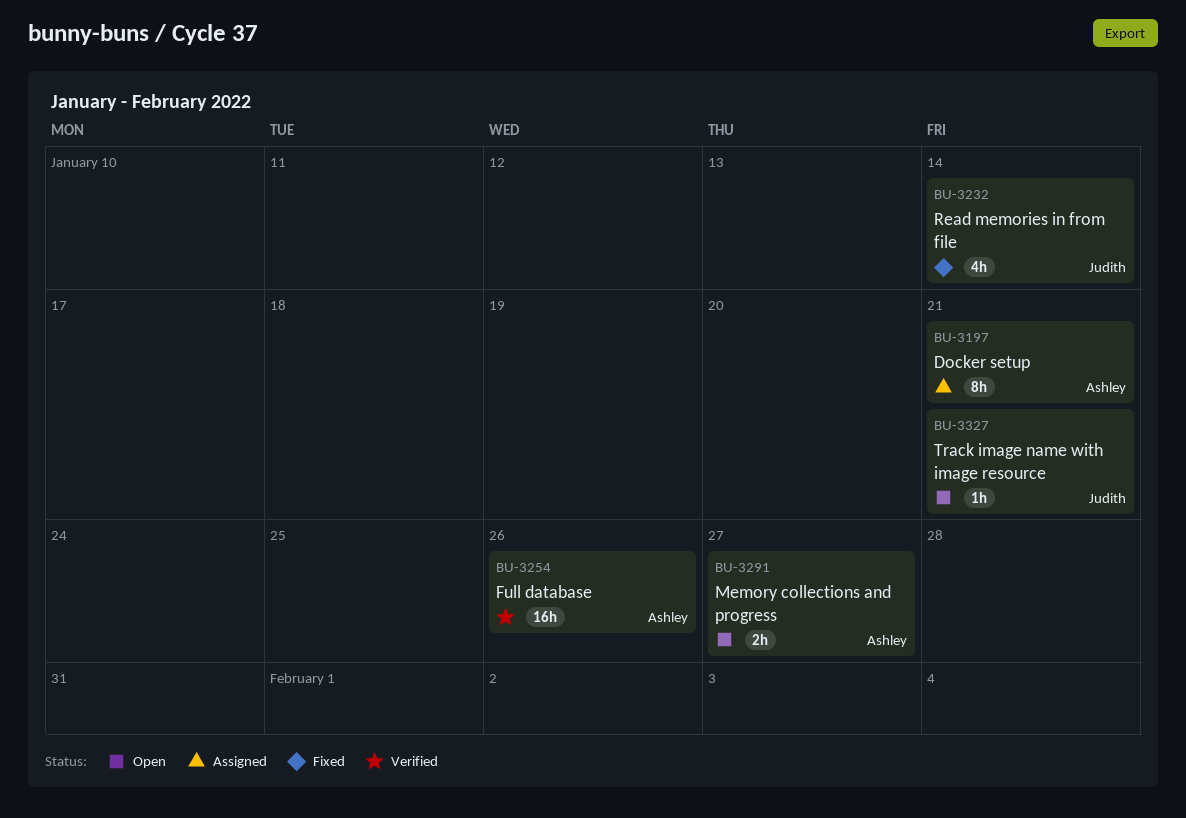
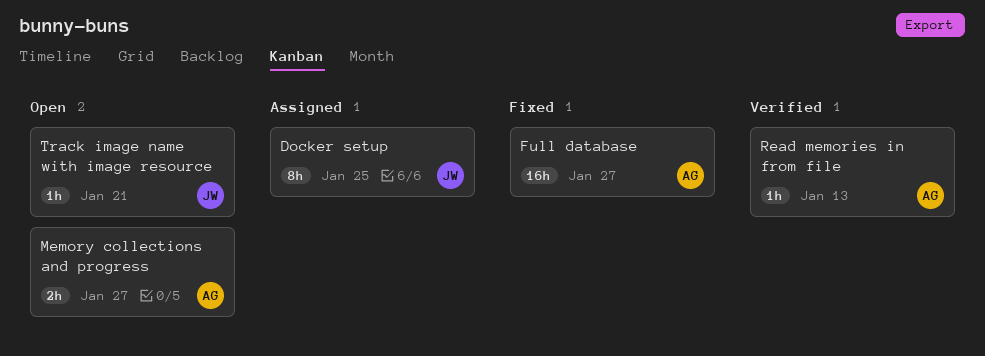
Docker setup, owner: Ashley -> Judith
Docker setup, due: Jan 21 -> Jan 25
Full database, status: Verified -> Fixed
Full database, due: Jan 26 -> Jan 27
Read memories in from file, status: Fixed -> Verified
Read memories in from file, owner: Judith -> Ashley
Read memories in from file, estimate: 4h -> 1h
Read memories in from file, due: Jan 14 -> Jan 13

